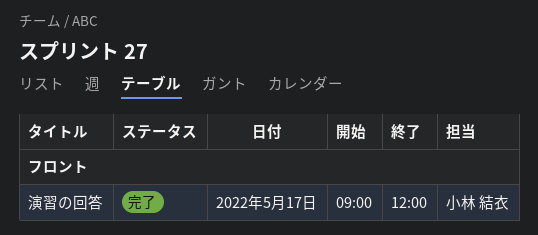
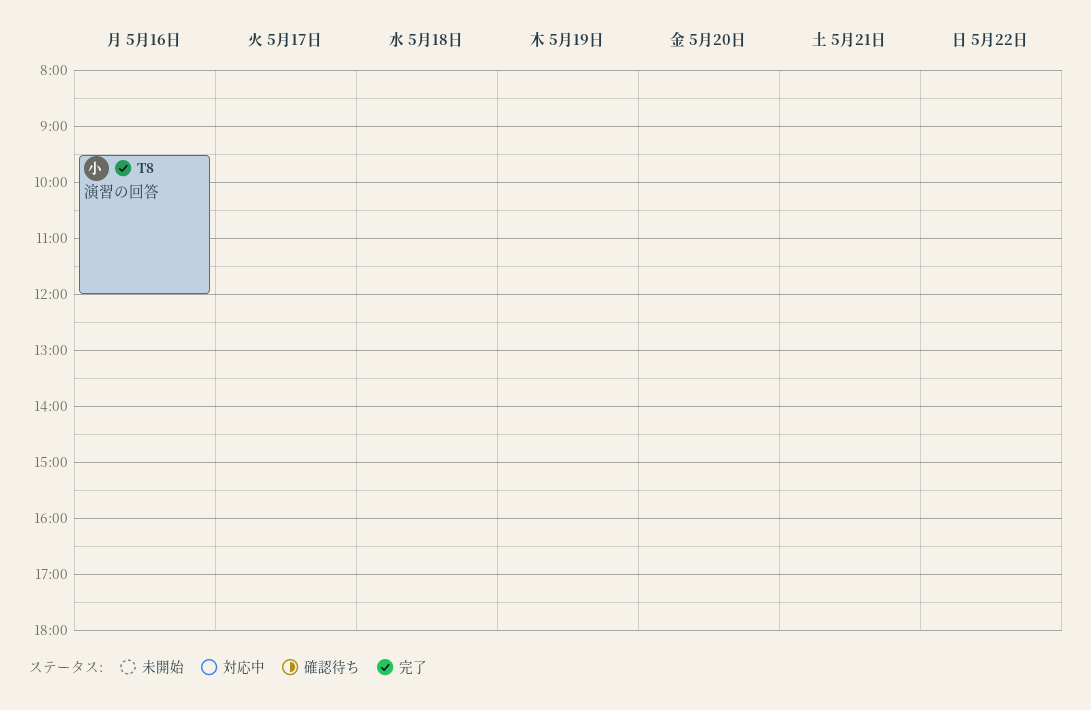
演習の回答, day: May 17 -> May 16
演習の回答, begins: 09:00 -> 09:30

